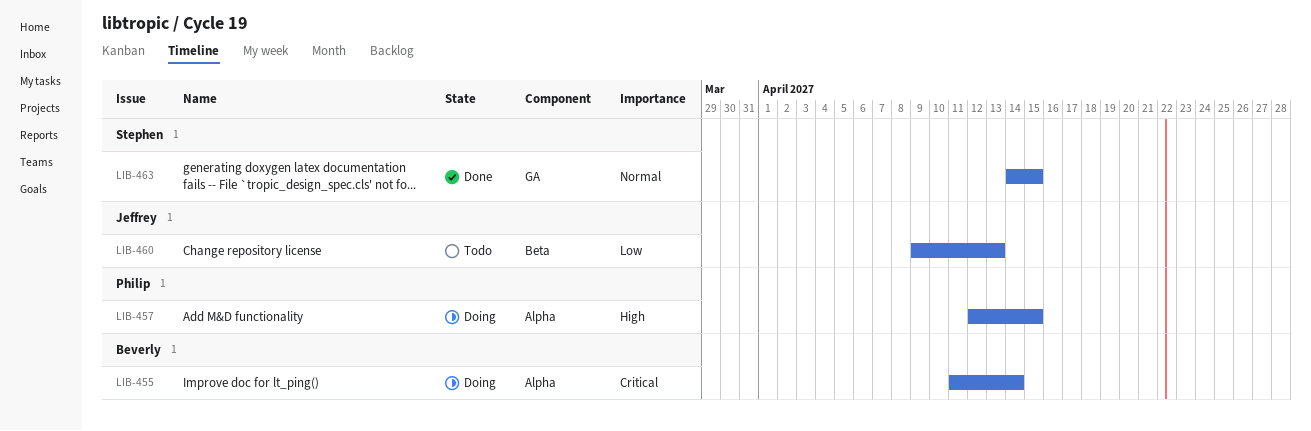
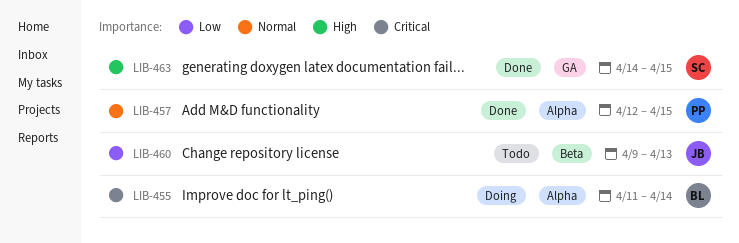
LIB-457, status: Doing -> Done
LIB-457, priority: High -> Normal
LIB-463, priority: Normal -> High

